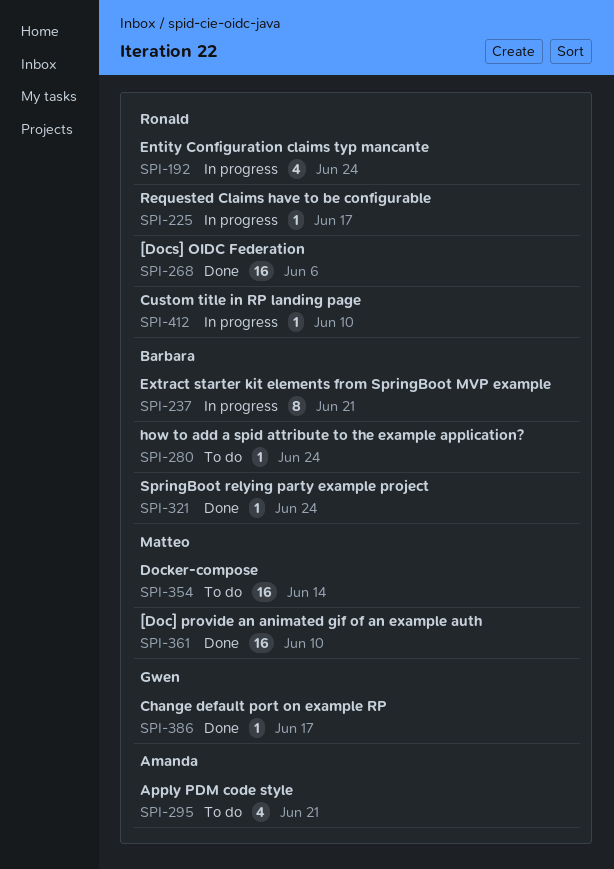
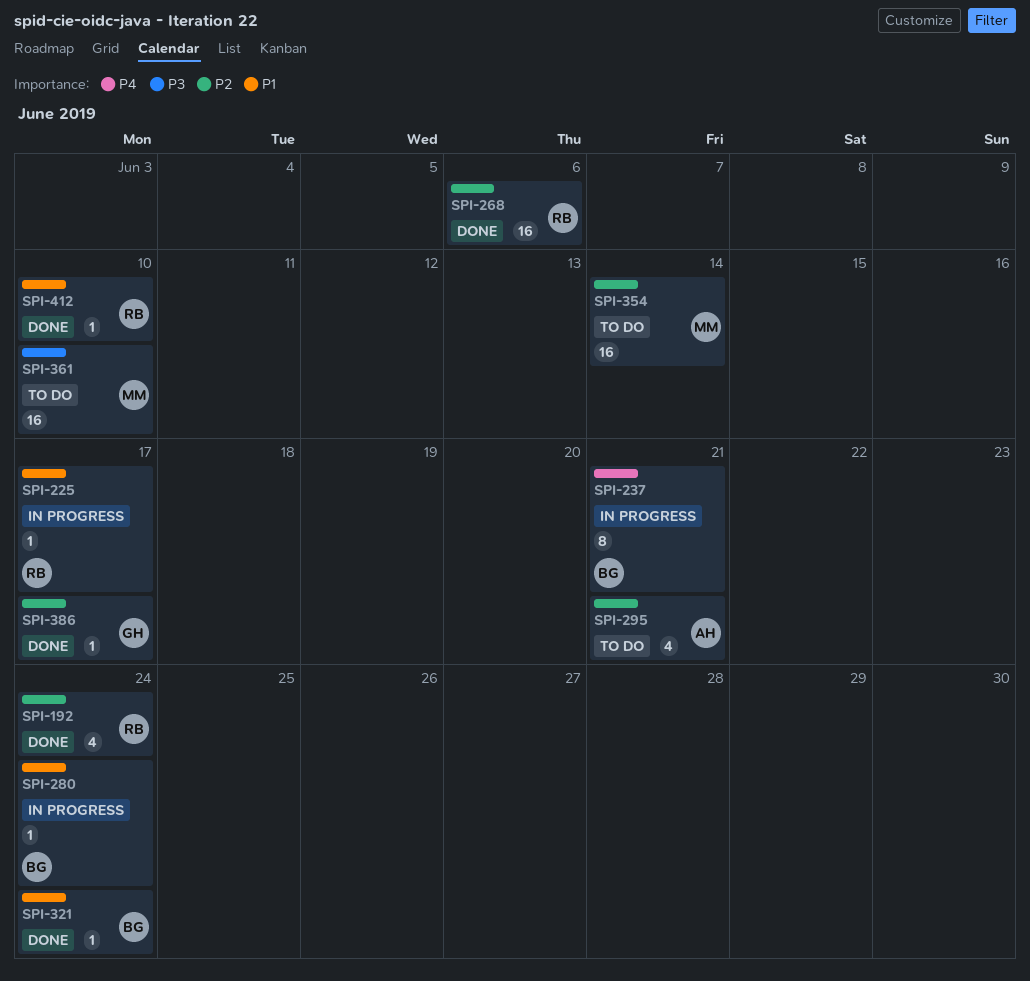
SPI-192, status: In progress -> Done
SPI-280, status: To do -> In progress
SPI-361, status: Done -> To do
SPI-412, status: In progress -> Done

